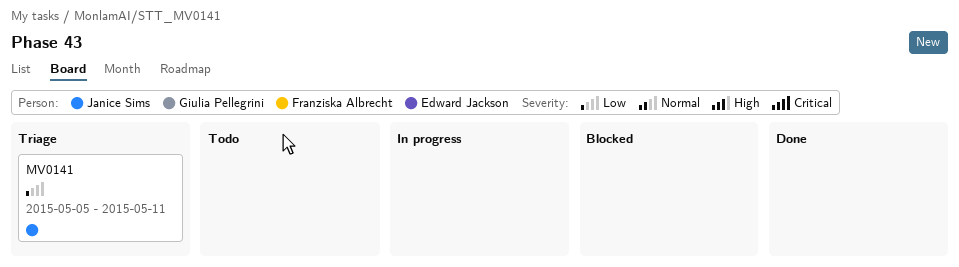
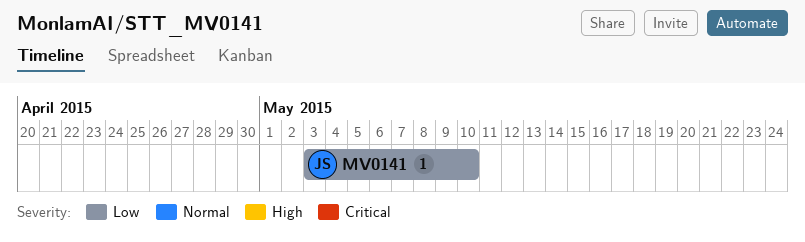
MV0141, start: May 5 -> May 3
MV0141, due: May 11 -> May 10

